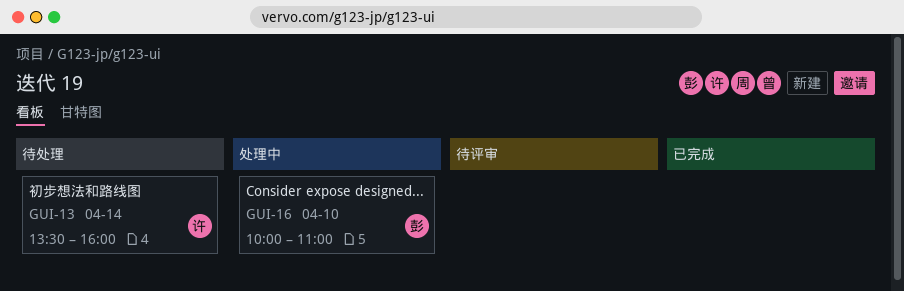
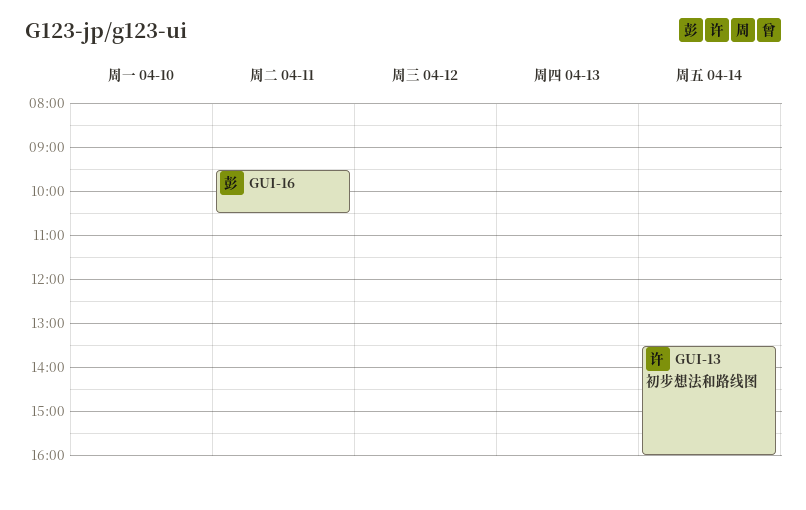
GUI-16, day: Apr 10 -> Apr 11
GUI-16, begins: 10:00 -> 09:30
GUI-16, ends: 11:00 -> 10:30

